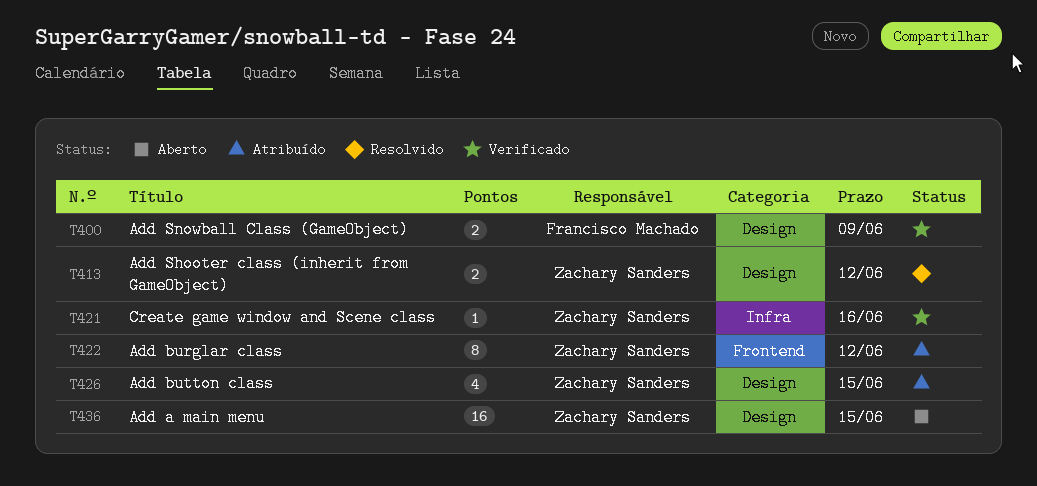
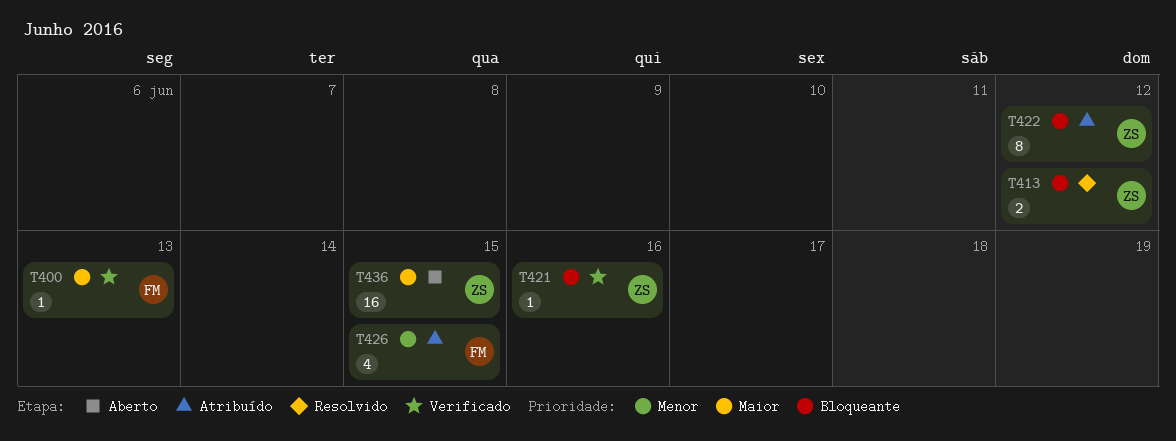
T400, estimate: 2 -> 1
T400, due: Jun 9 -> Jun 13
T426, owner: Zachary Sanders -> Francisco Machado

